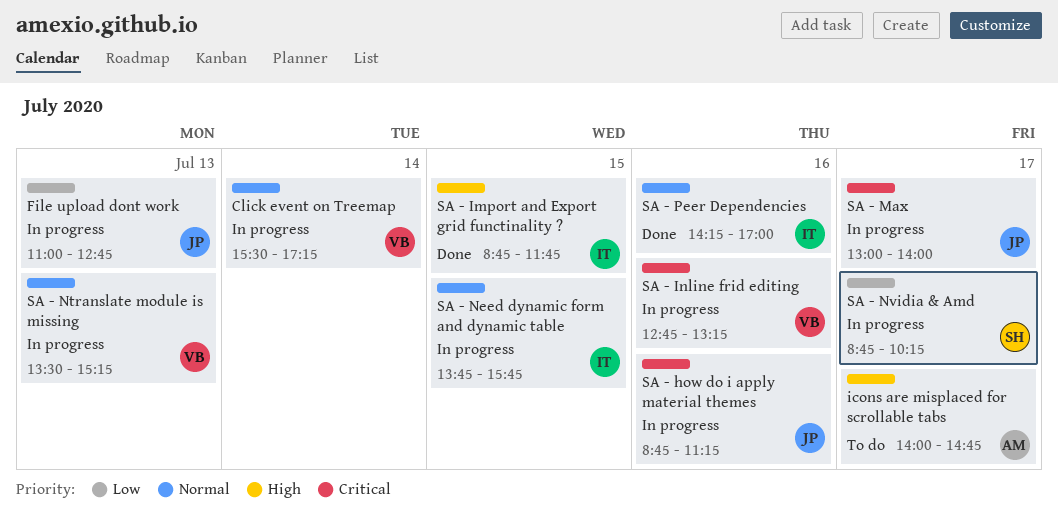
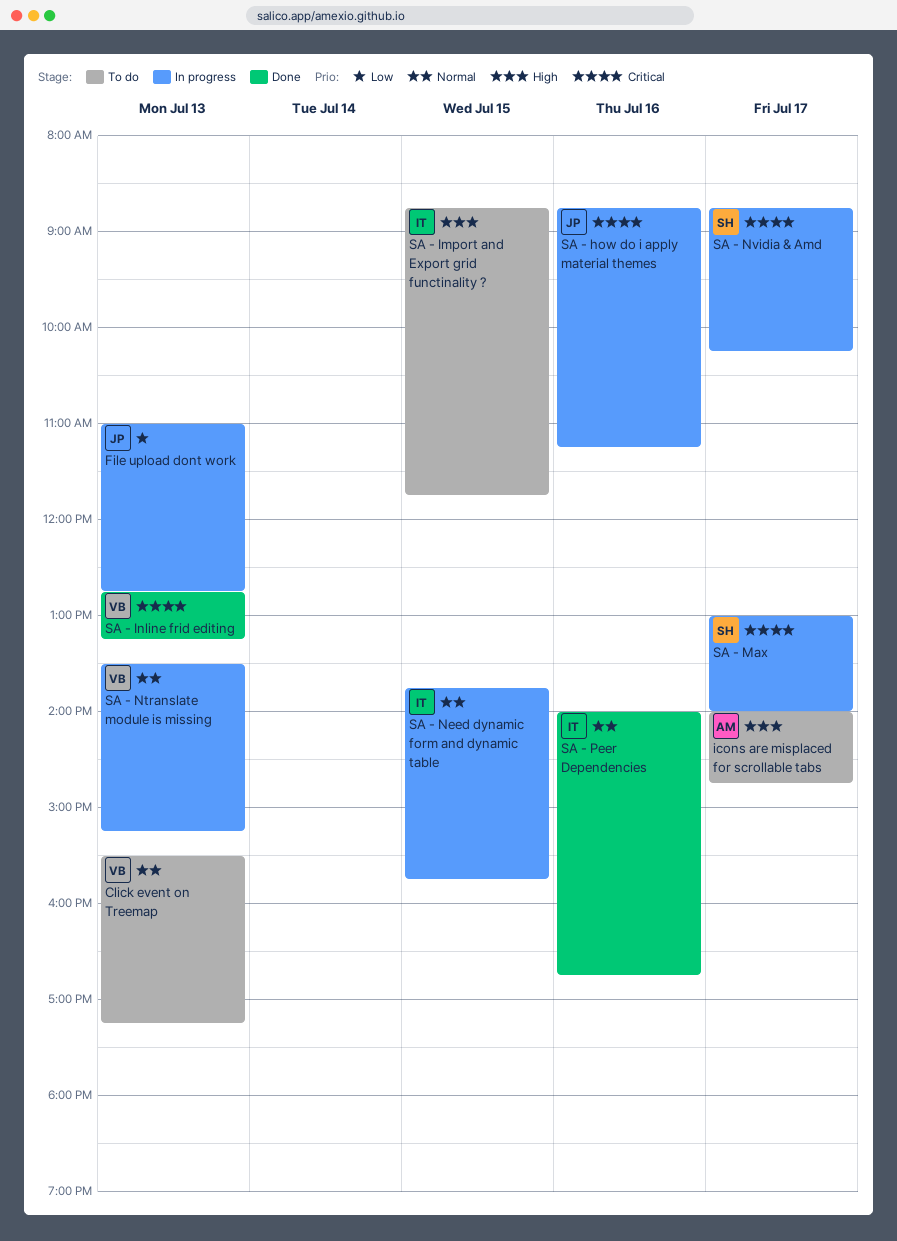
Click event on Treemap, status: In progress -> To do
Click event on Treemap, day: Jul 14 -> Jul 13
SA - Import and Export grid functinality ?, status: Done -> To do
SA - Inline frid editing, status: In progress -> Done
SA - Inline frid editing, day: Jul 16 -> Jul 13
SA - Max, owner: JP -> SH
SA - Nvidia & Amd, priority: Low -> Critical
SA - Peer Dependencies, begins: 14:15 -> 14:00
SA - Peer Dependencies, ends: 17:00 -> 16:45

